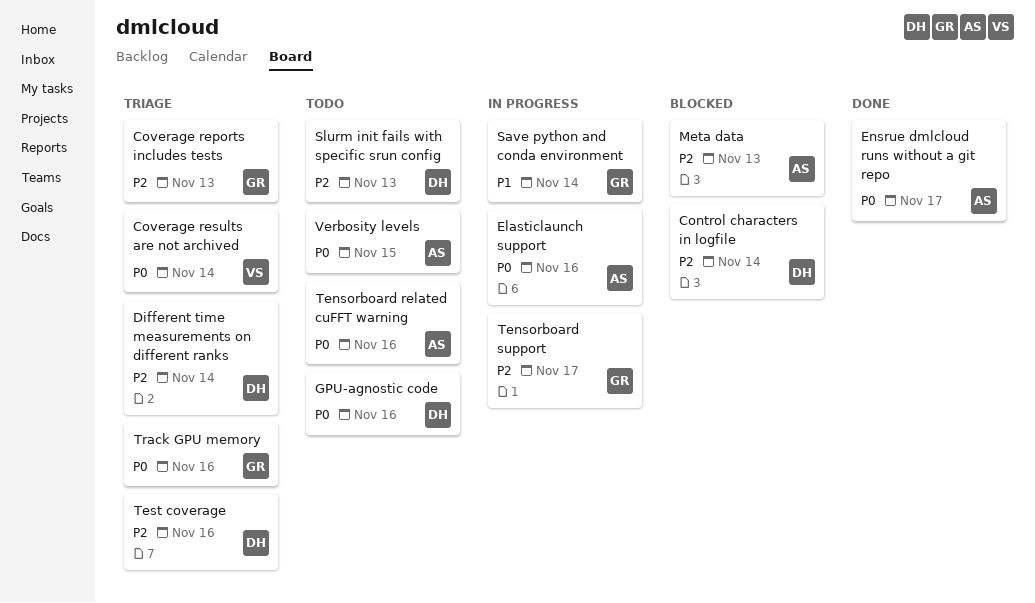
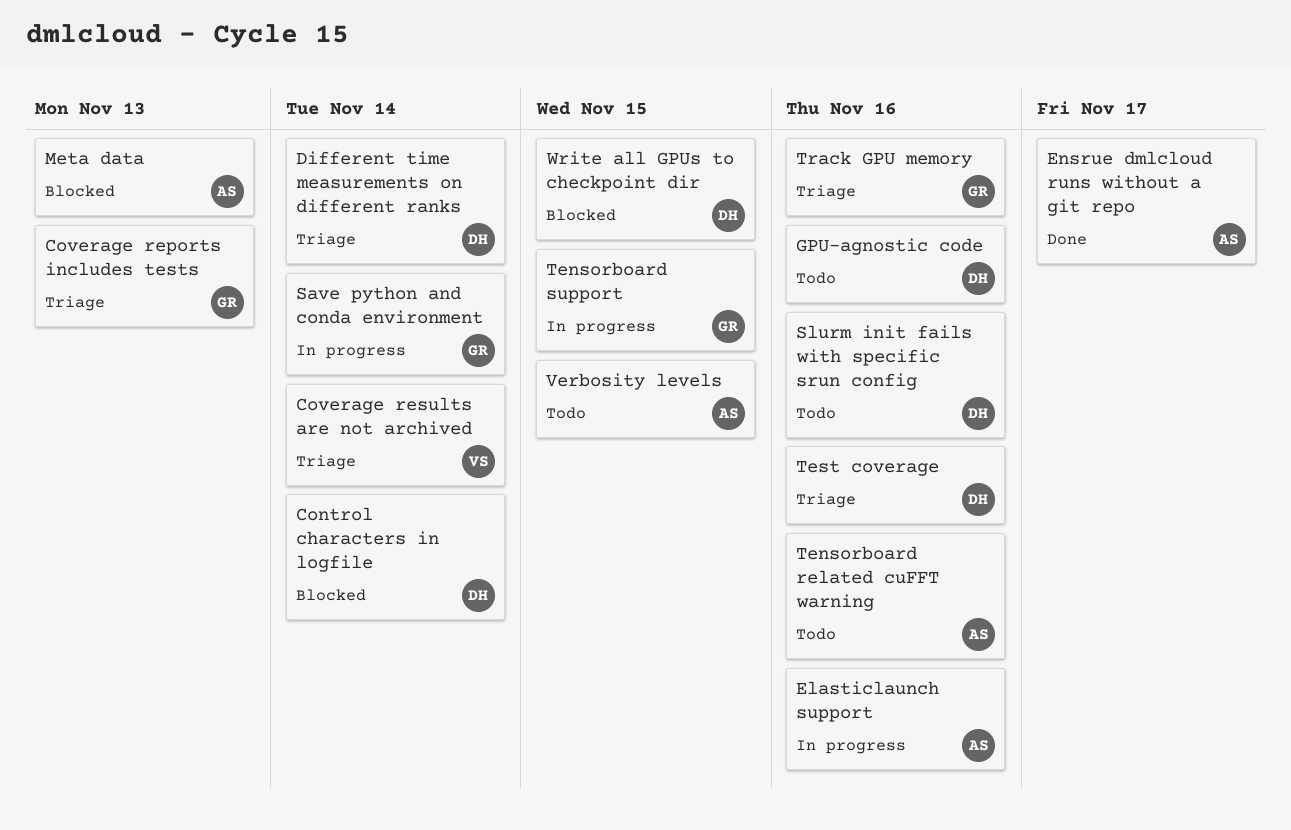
Slurm init fails with specific srun config, due: Nov 13 -> Nov 16
Tensorboard support, due: Nov 17 -> Nov 15
Write all GPUs to checkpoint dir: none -> present

